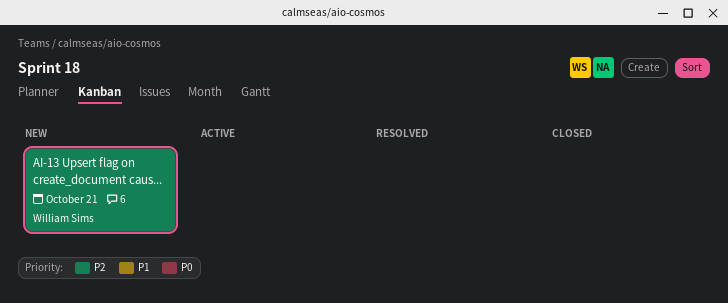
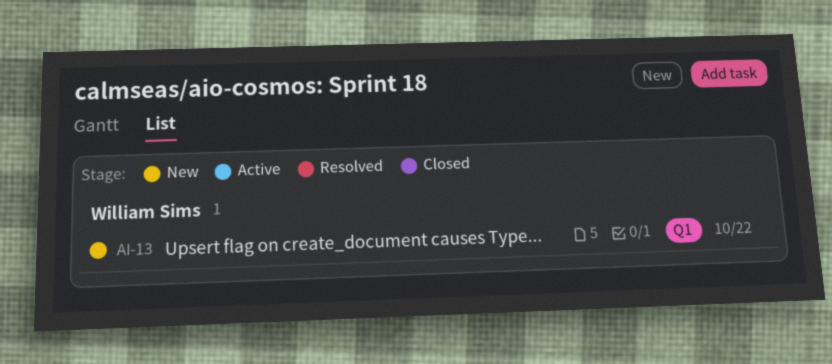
AI-13, due: Oct 21 -> Oct 22

